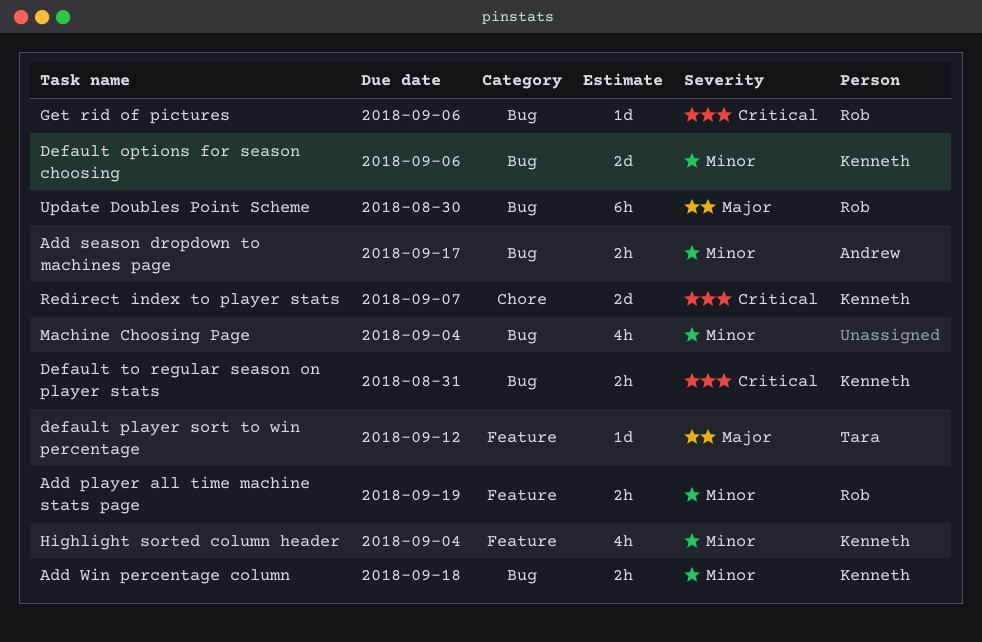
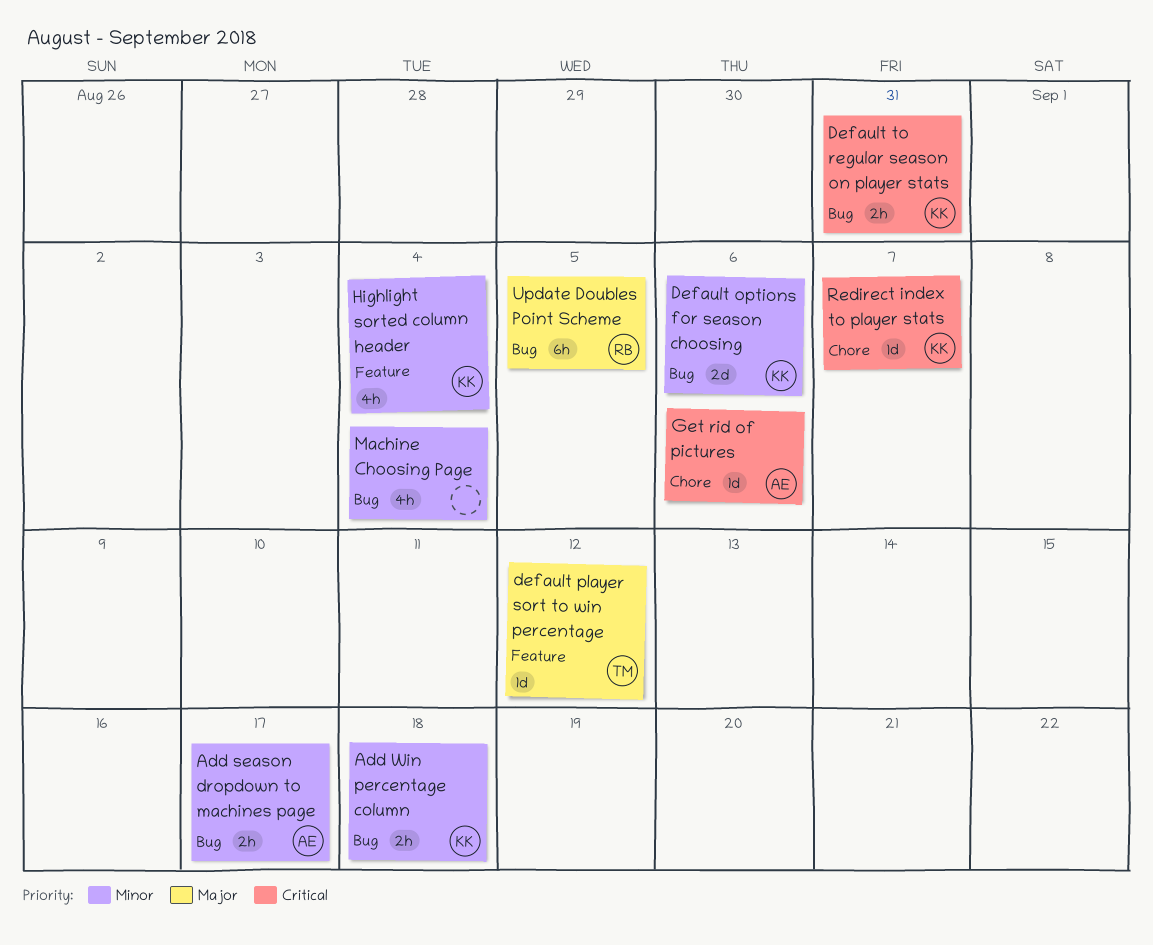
Add player all time machine stats page: present -> none
Get rid of pictures, owner: Rob -> Andrew
Get rid of pictures, label: Bug -> Chore
Redirect index to player stats, estimate: 2d -> 1d
Update Doubles Point Scheme, due: Aug 30 -> Sep 5

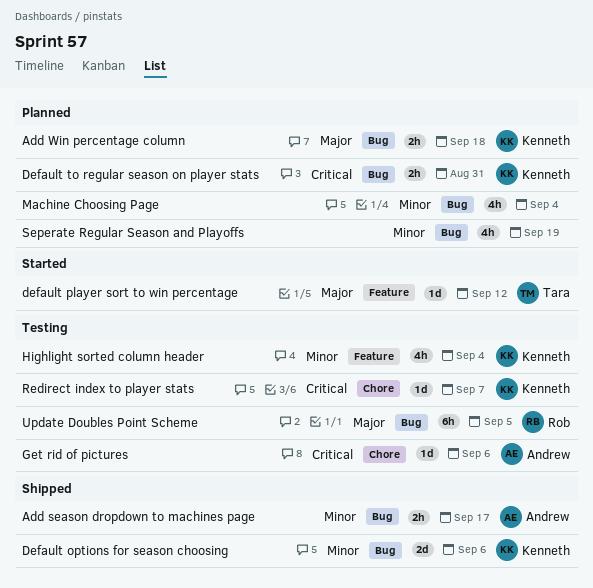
Add Win percentage column, priority: Minor -> Major
Seperate Regular Season and Playoffs: none -> present

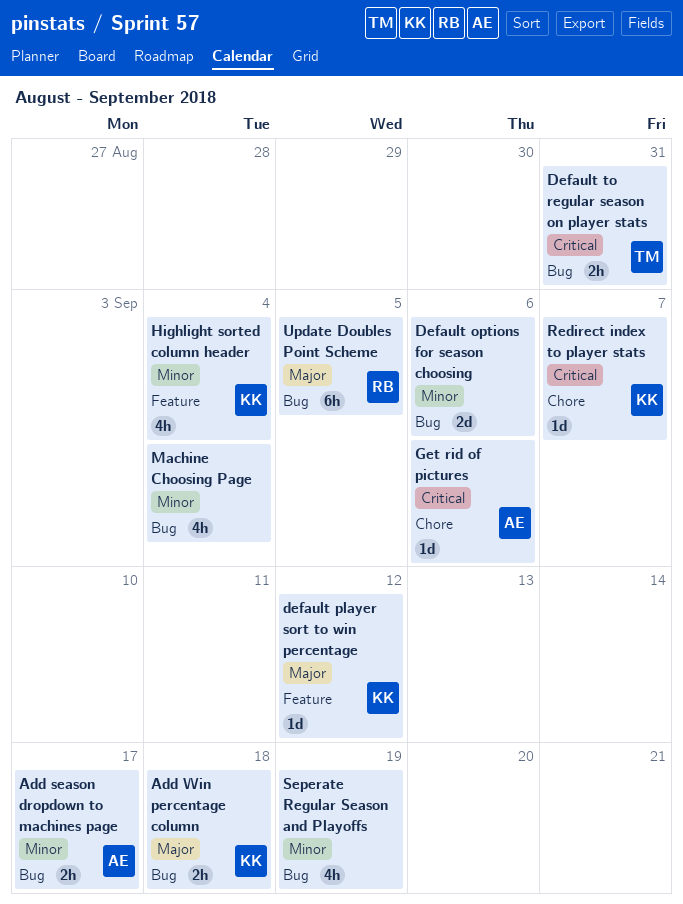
Default options for season choosing, owner: Kenneth -> none
default player sort to win percentage, owner: Tara -> Kenneth
Default to regular season on player stats, owner: Kenneth -> Tara

